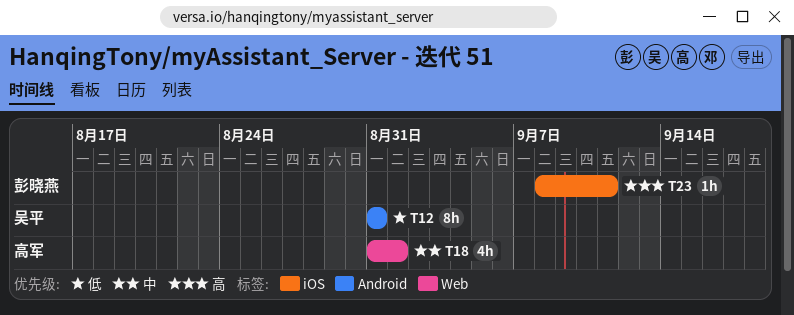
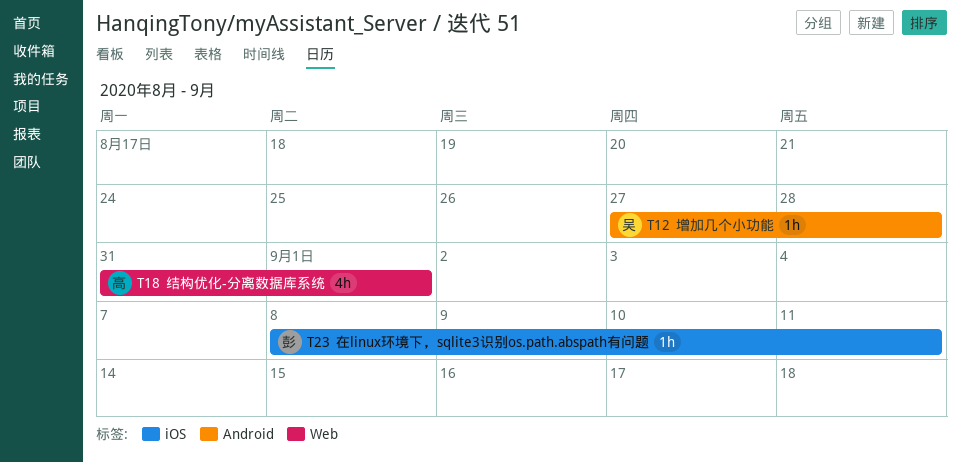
T12, estimate: 8h -> 1h
T12, start: Aug 31 -> Aug 27
T12, due: Aug 31 -> Aug 28

